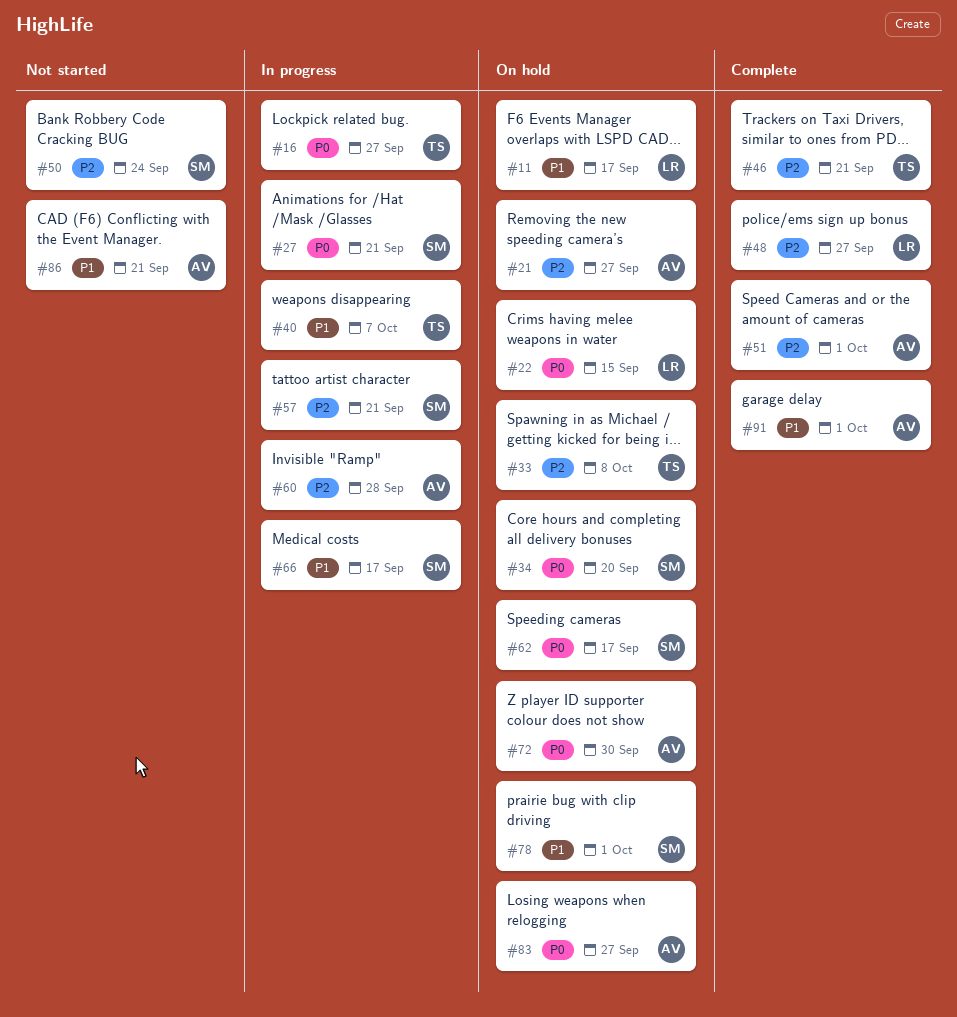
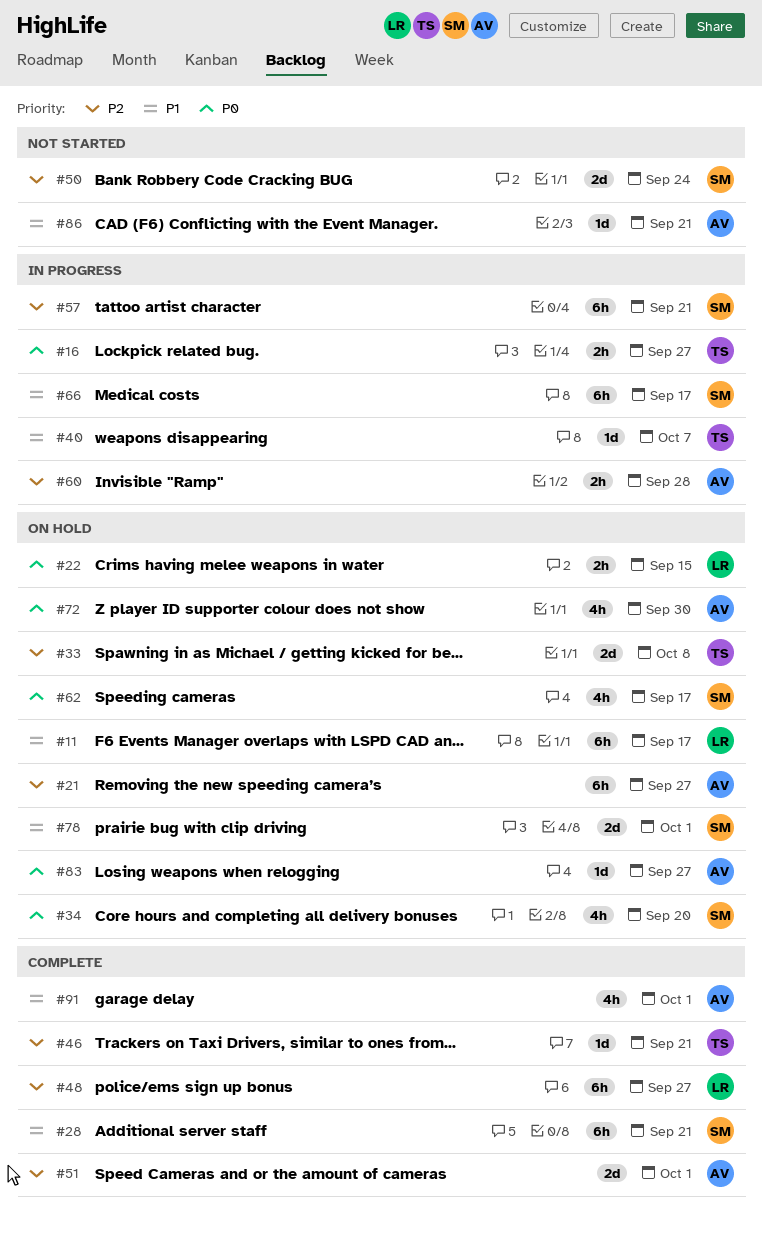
#27: present -> none
#28: none -> present

